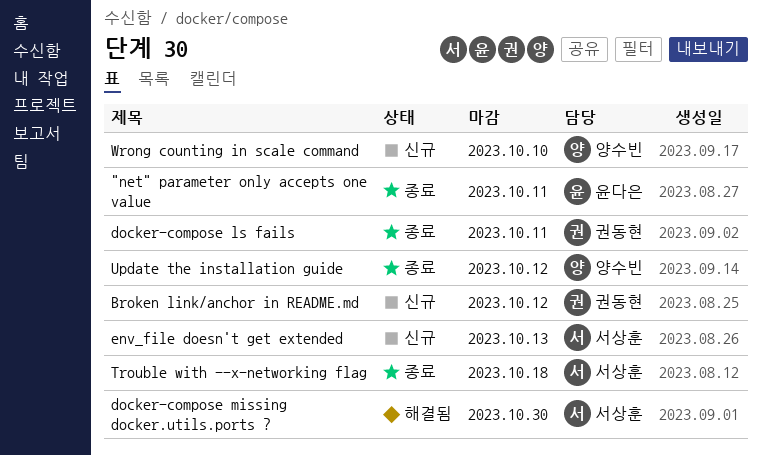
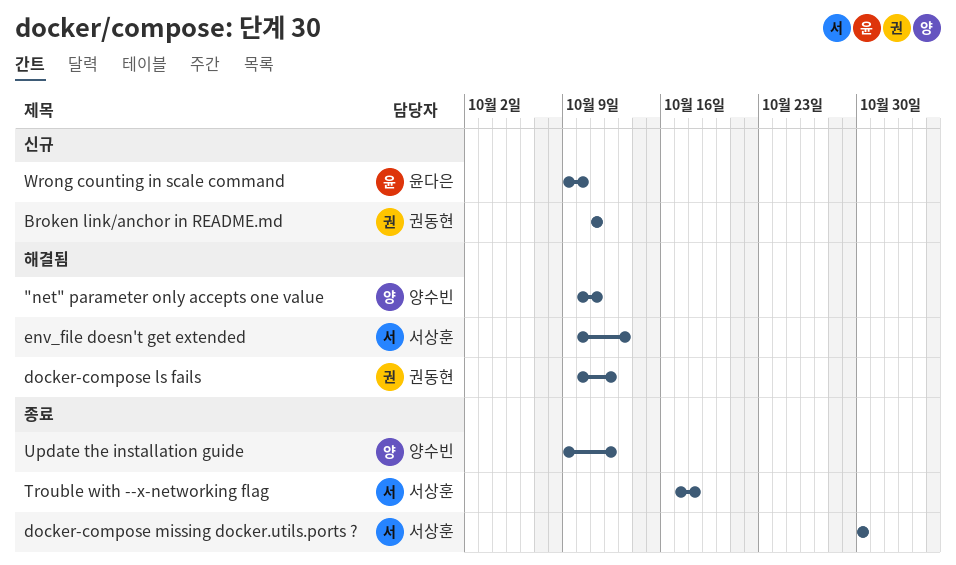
"net" parameter only accepts one value, status: 종료 -> 해결됨
"net" parameter only accepts one value, owner: 윤다은 -> 양수빈
Broken link/anchor in README.md, due: Oct 12 -> Oct 11
docker-compose ls fails, status: 종료 -> 해결됨
docker-compose ls fails, due: Oct 11 -> Oct 12
docker-compose missing docker.utils.ports ?, status: 해결됨 -> 종료
env_file doesn't get extended, status: 신규 -> 해결됨
Wrong counting in scale command, owner: 양수빈 -> 윤다은

